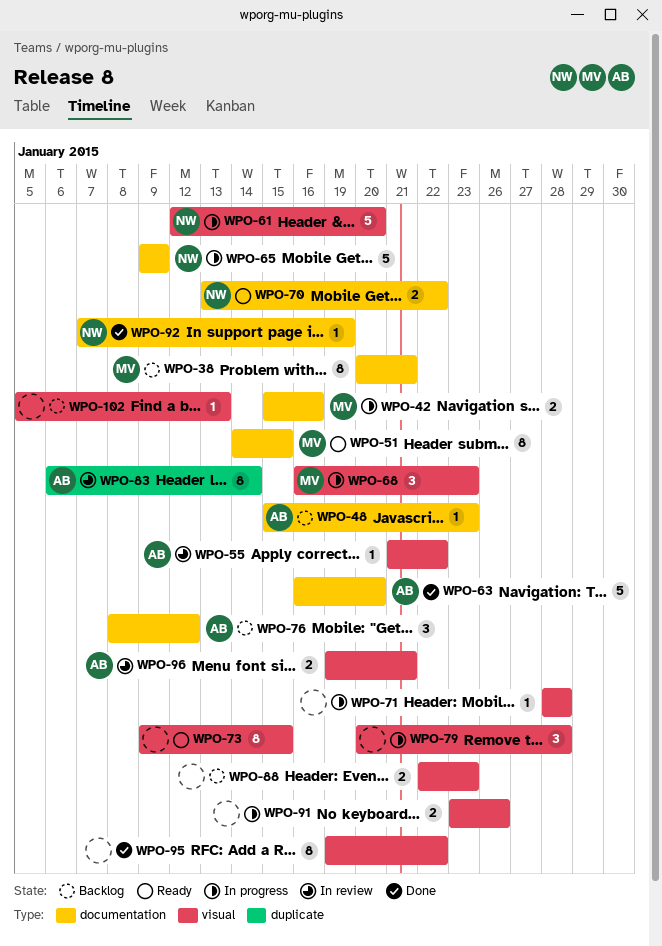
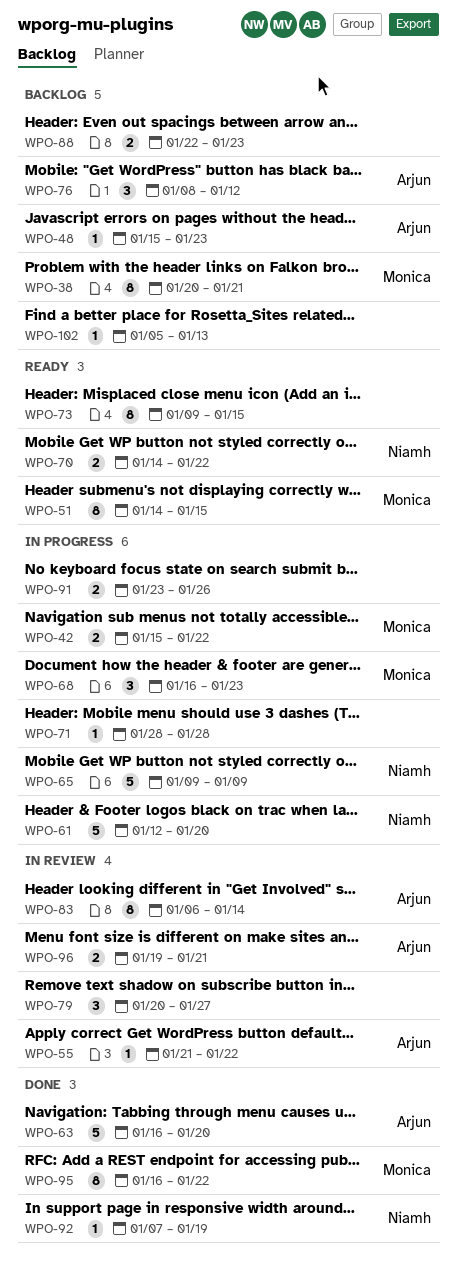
WPO-42, due: Jan 16 -> Jan 22
WPO-70, start: Jan 13 -> Jan 14
WPO-79, status: In progress -> In review
WPO-79, due: Jan 28 -> Jan 27
WPO-95, owner: none -> Monica
WPO-95, start: Jan 19 -> Jan 16

